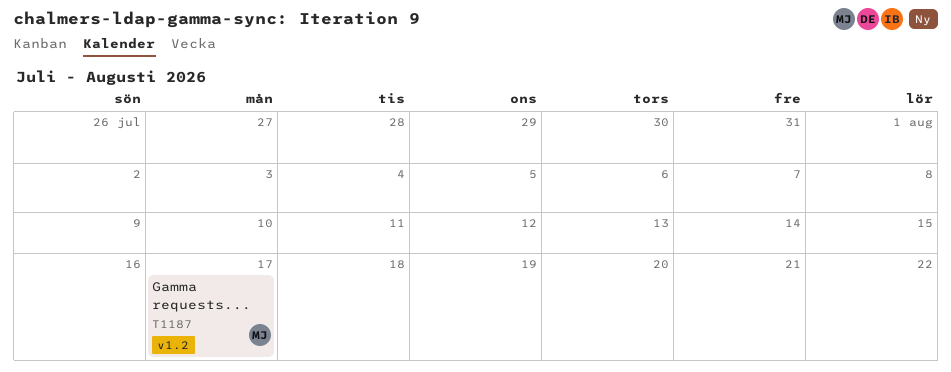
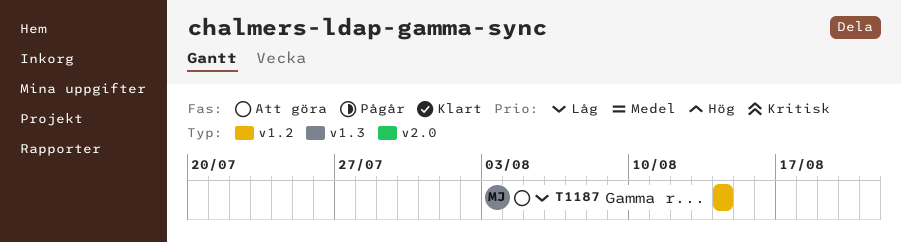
T1187, due: Aug 17 -> Aug 14

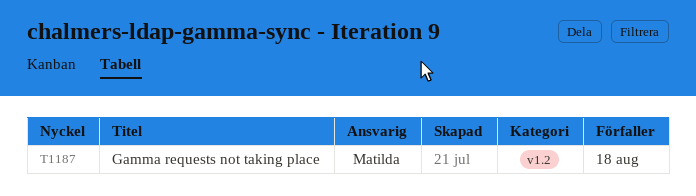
T1187, due: Aug 14 -> Aug 18

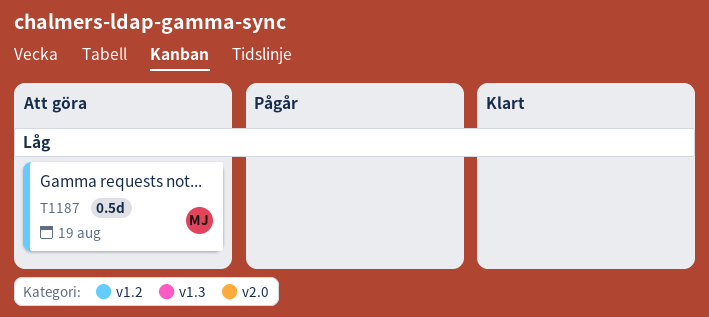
T1187, due: Aug 18 -> Aug 19

